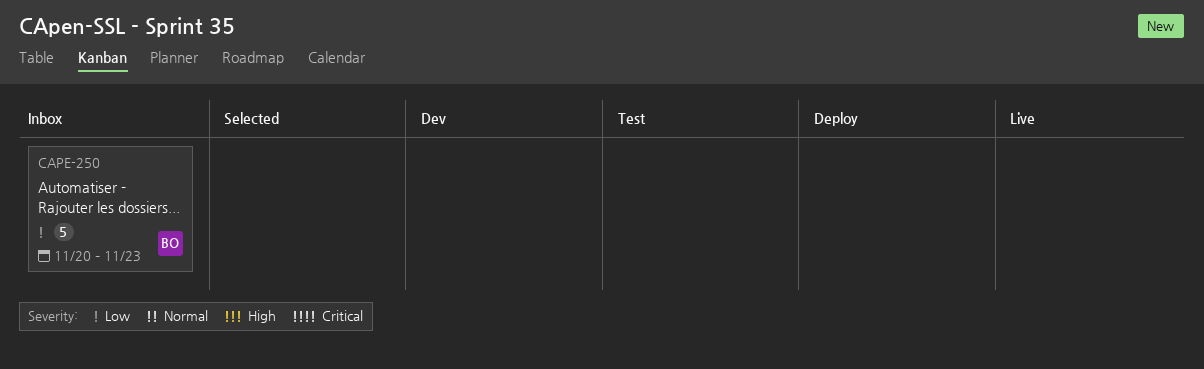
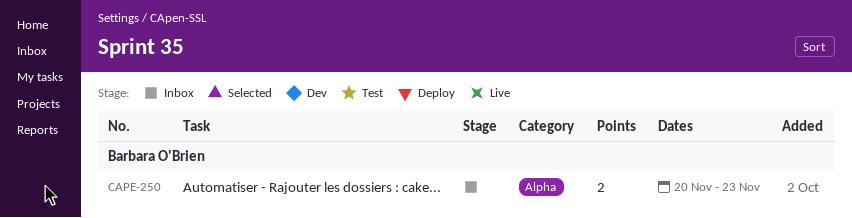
CAPE-250, estimate: 5 -> 2

